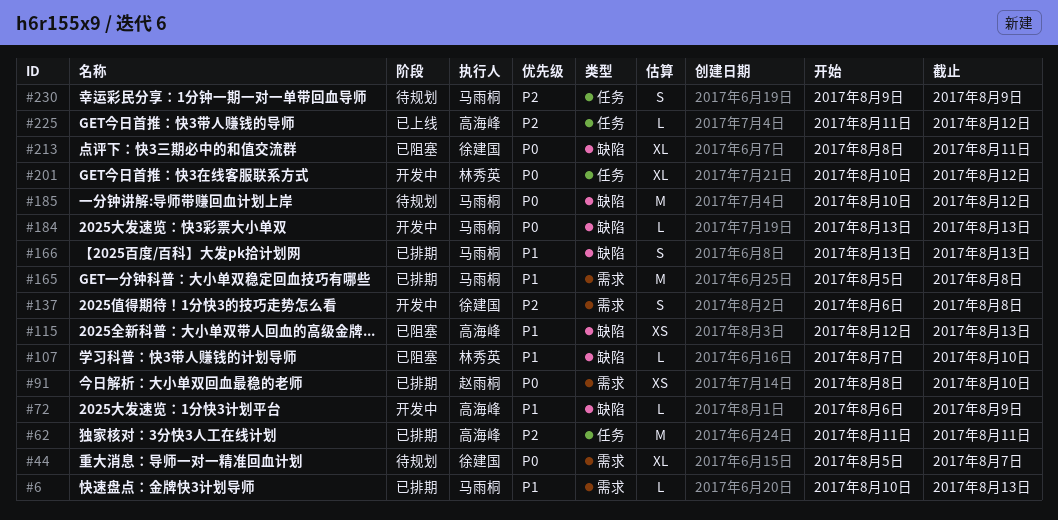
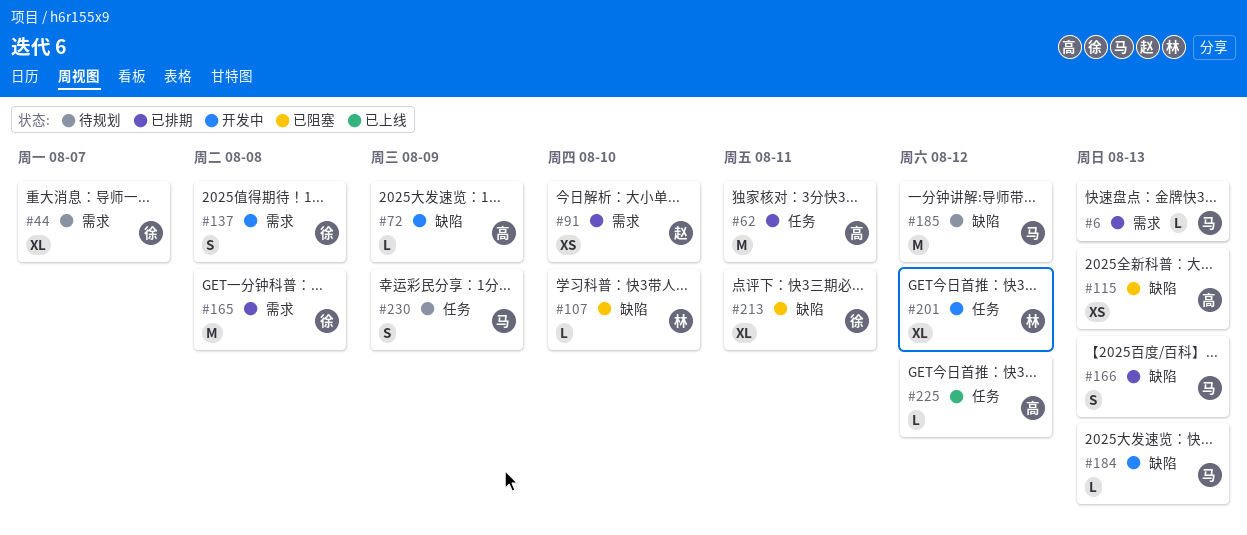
#165, owner: 马雨桐 -> 徐建国

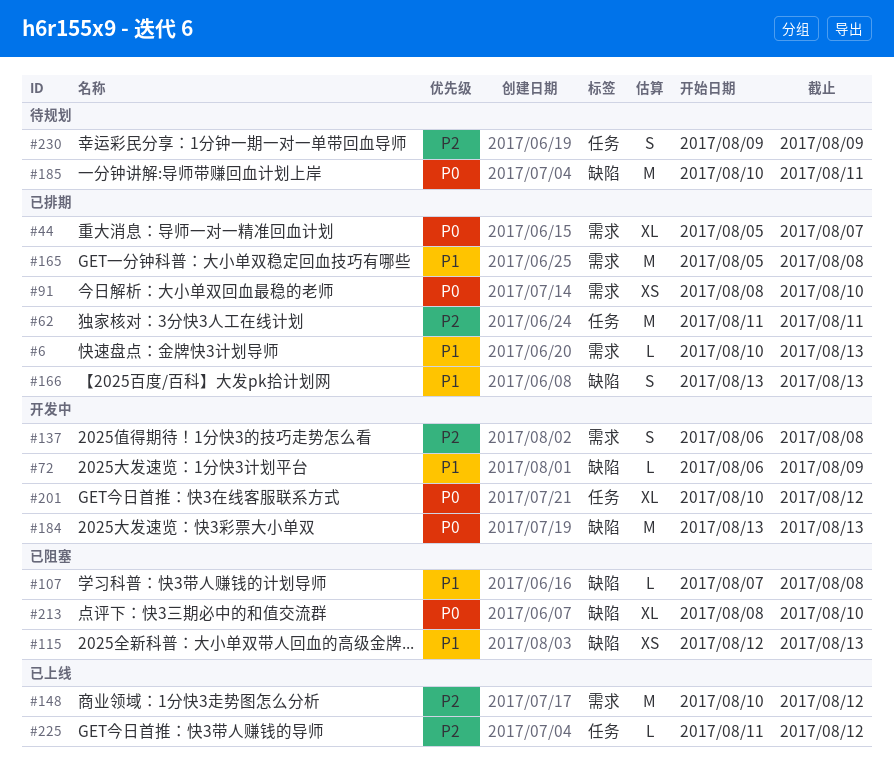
#44, status: 待规划 -> 已排期
#107, due: Aug 10 -> Aug 8
#148: none -> present
#184, estimate: L -> M
#185, due: Aug 12 -> Aug 11
#213, due: Aug 11 -> Aug 10

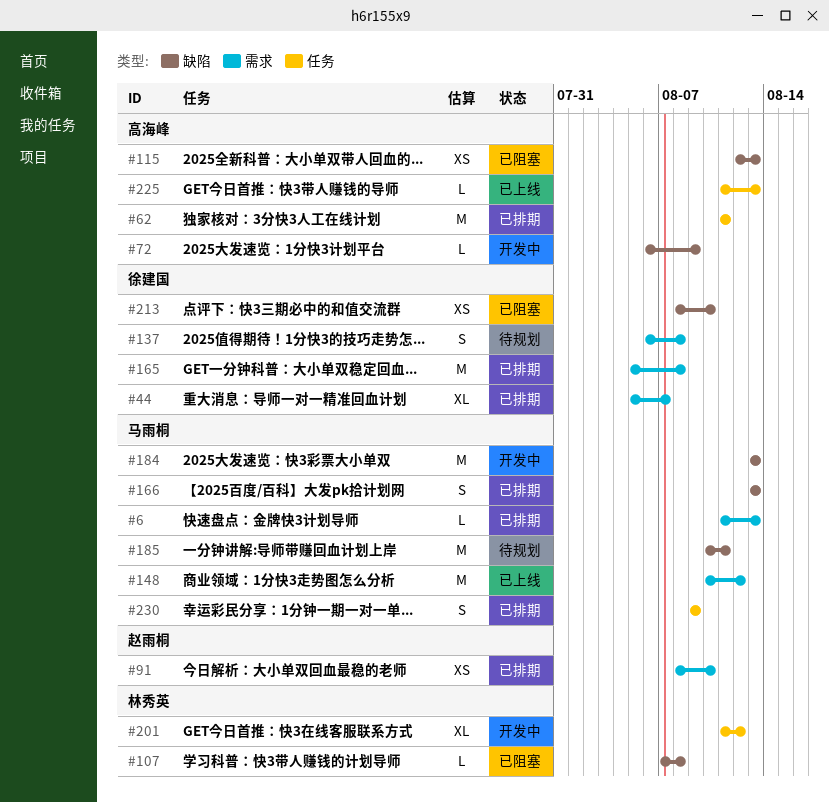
#6, start: Aug 10 -> Aug 11
#137, status: 开发中 -> 待规划
#201, start: Aug 10 -> Aug 11
#213, estimate: XL -> XS
#225, due: Aug 12 -> Aug 13
#230, status: 待规划 -> 已排期

